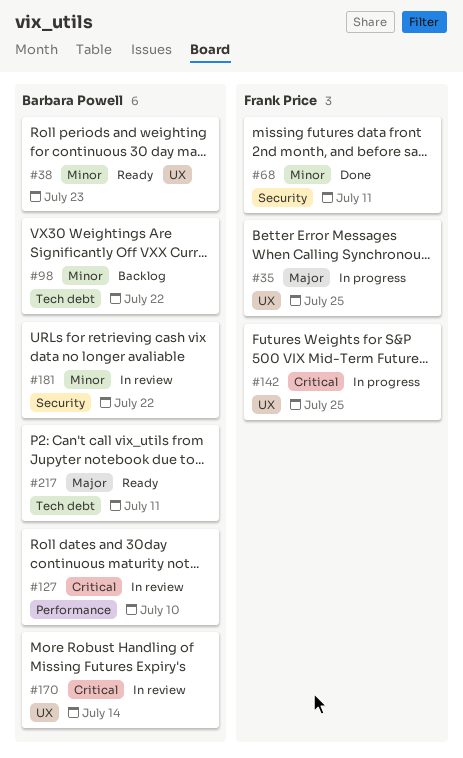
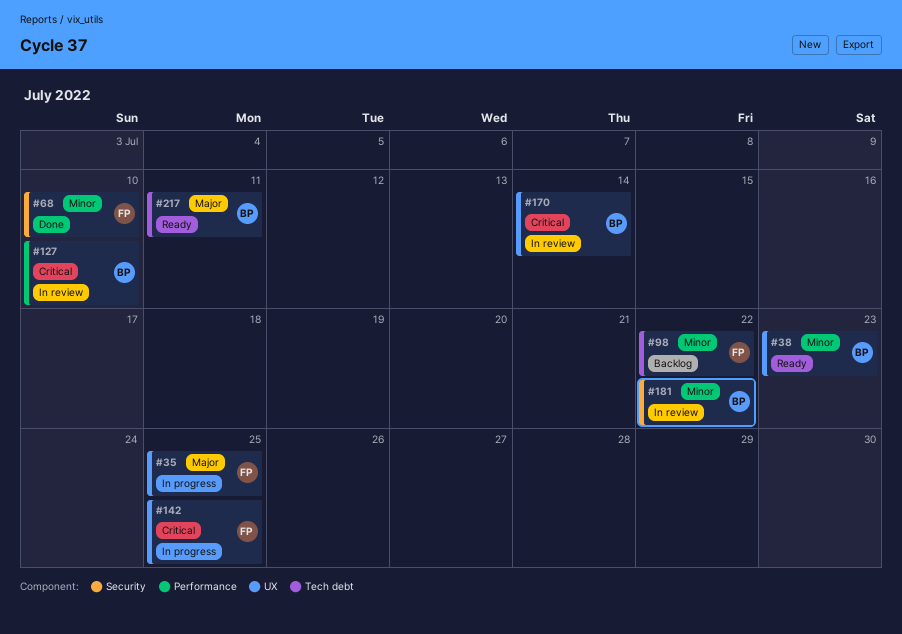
#68, due: Jul 11 -> Jul 10
#98, owner: Barbara Powell -> Frank Price

